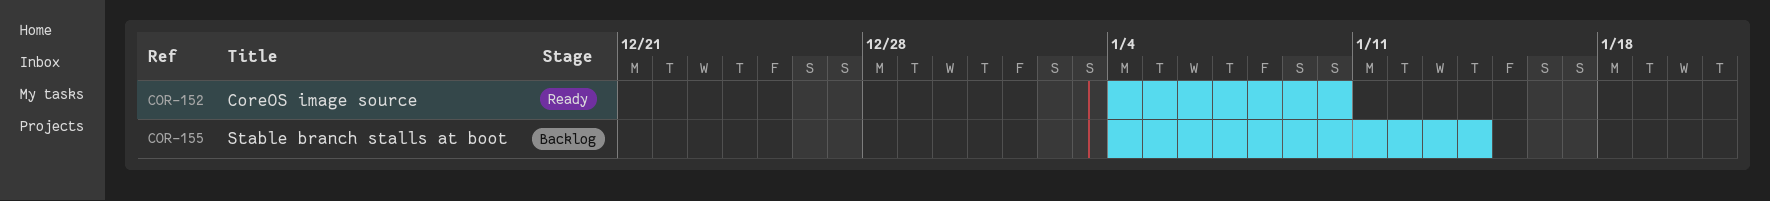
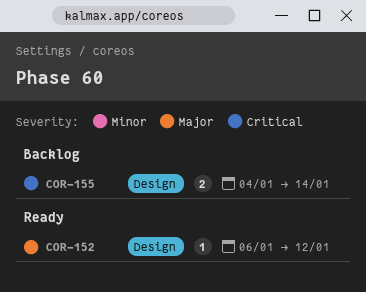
COR-152, start: Jan 4 -> Jan 6
COR-152, due: Jan 10 -> Jan 12

